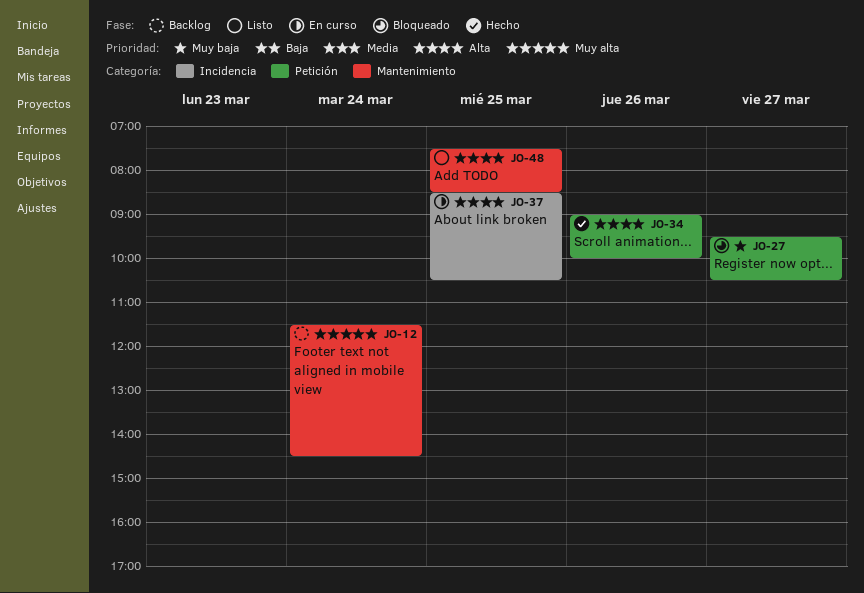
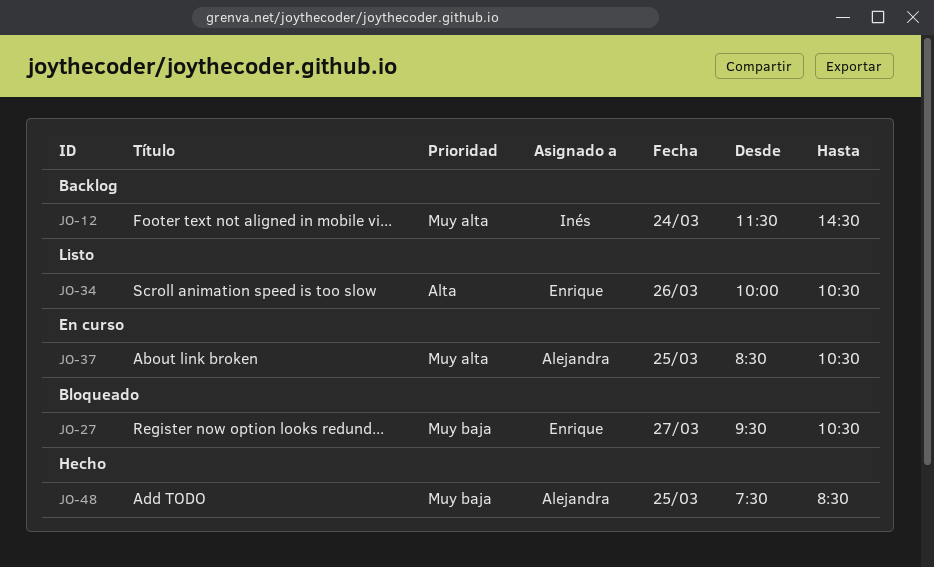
JO-34, status: Hecho -> Listo
JO-34, begins: 09:00 -> 10:00
JO-34, ends: 10:00 -> 10:30
JO-37, priority: Alta -> Muy alta
JO-48, status: Listo -> Hecho
JO-48, priority: Alta -> Muy baja

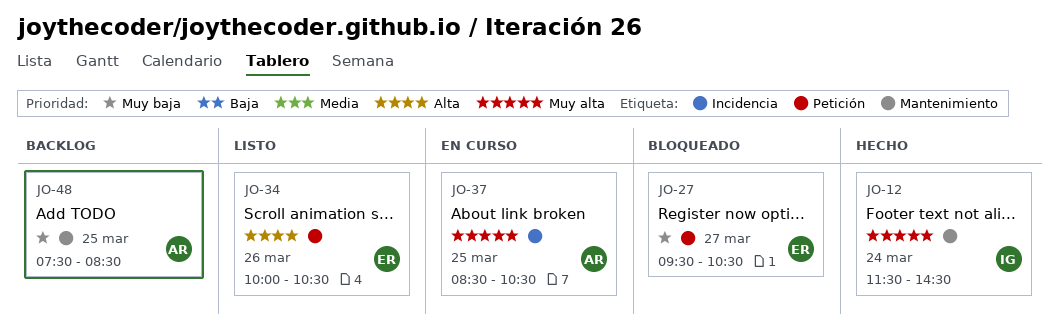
JO-12, status: Backlog -> Hecho
JO-48, status: Hecho -> Backlog

